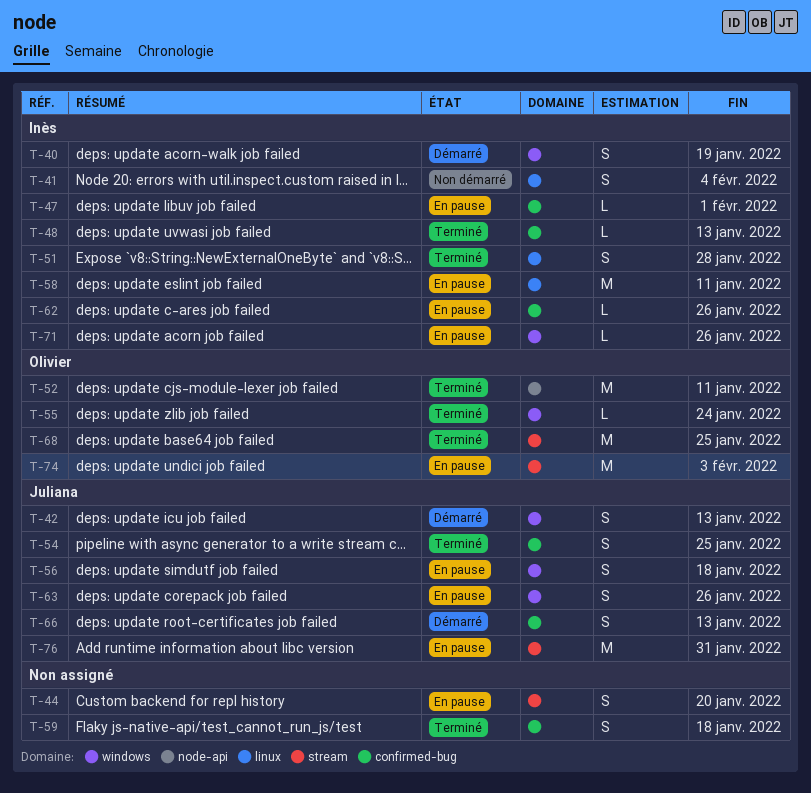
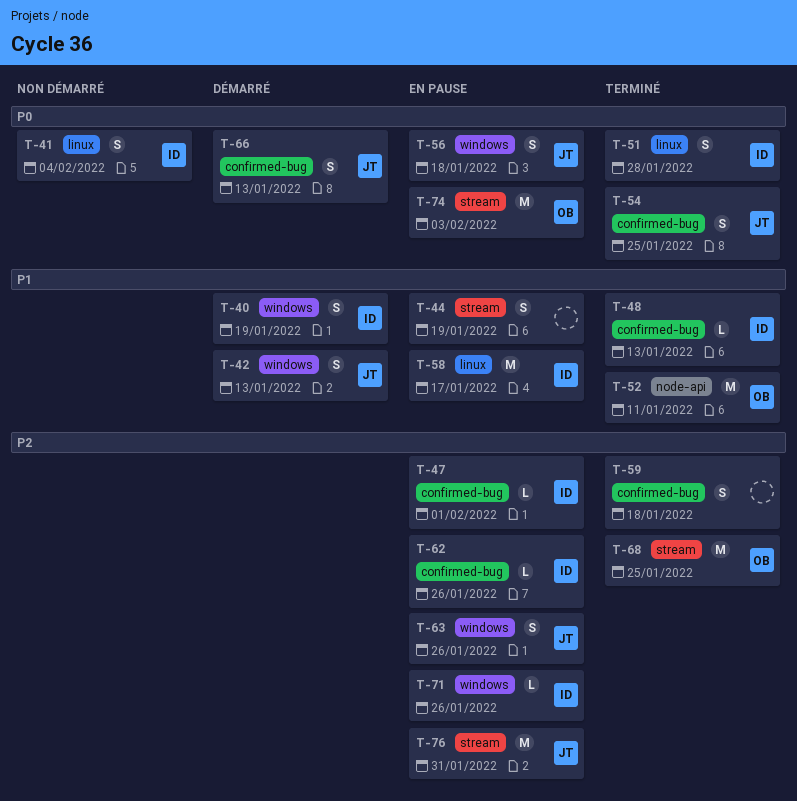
T-44, due: Jan 20 -> Jan 19
T-55: present -> none
T-58, due: Jan 11 -> Jan 17

